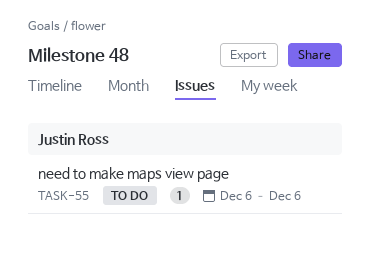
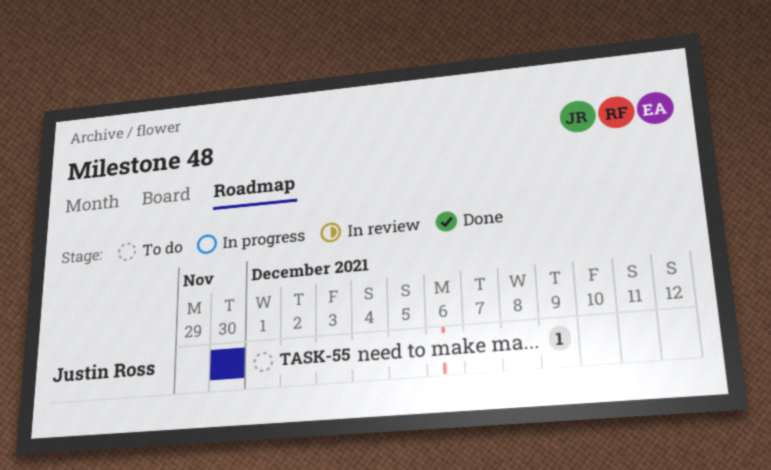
TASK-55, start: Dec 6 -> Nov 30
TASK-55, due: Dec 6 -> Nov 30

